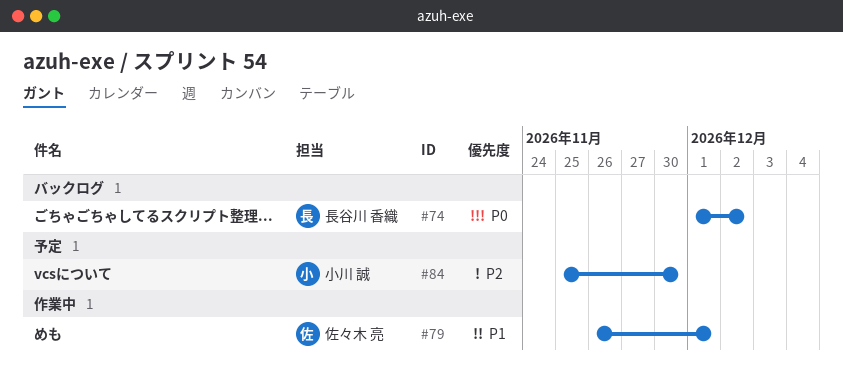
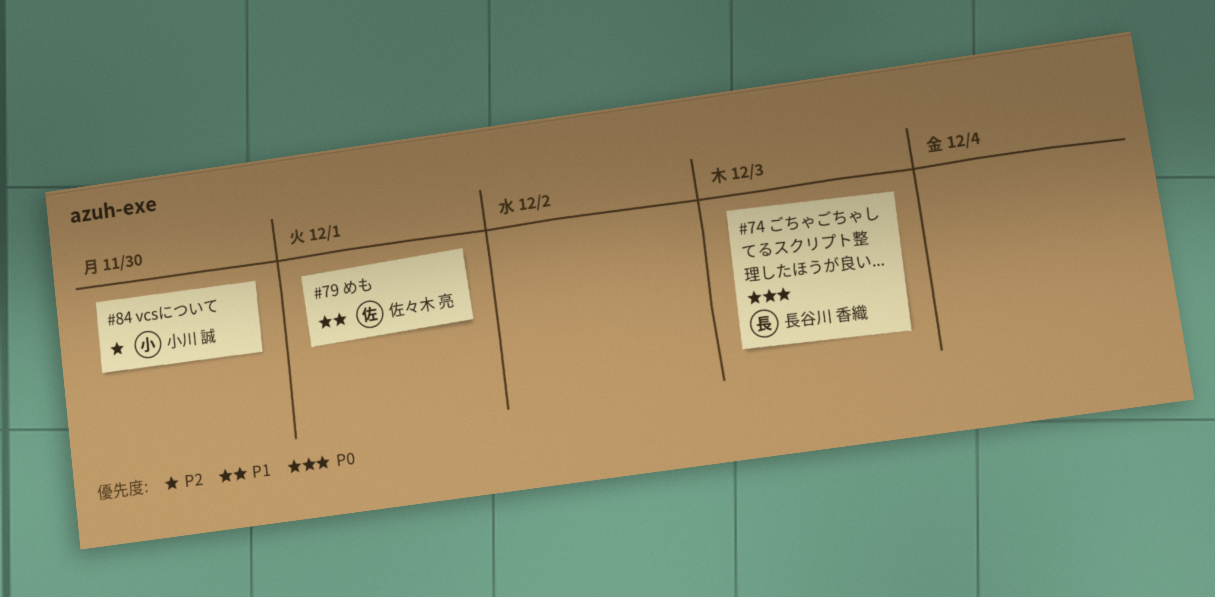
#74, due: Dec 2 -> Dec 3

